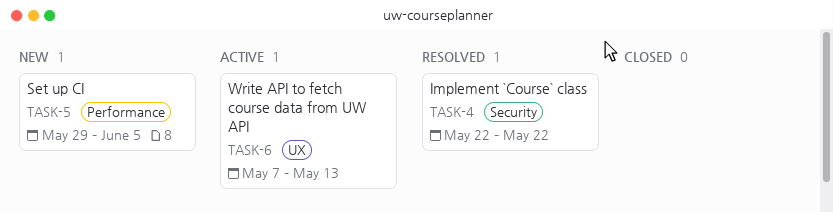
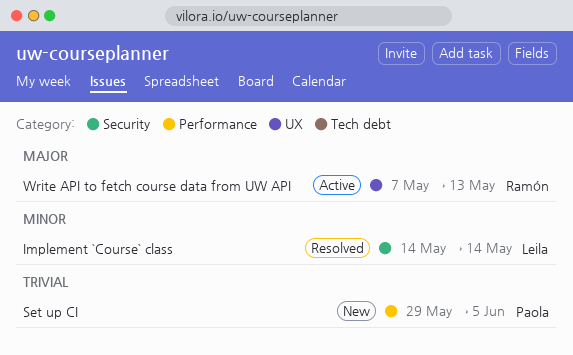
Implement `Course` class, start: May 22 -> May 14
Implement `Course` class, due: May 22 -> May 14

